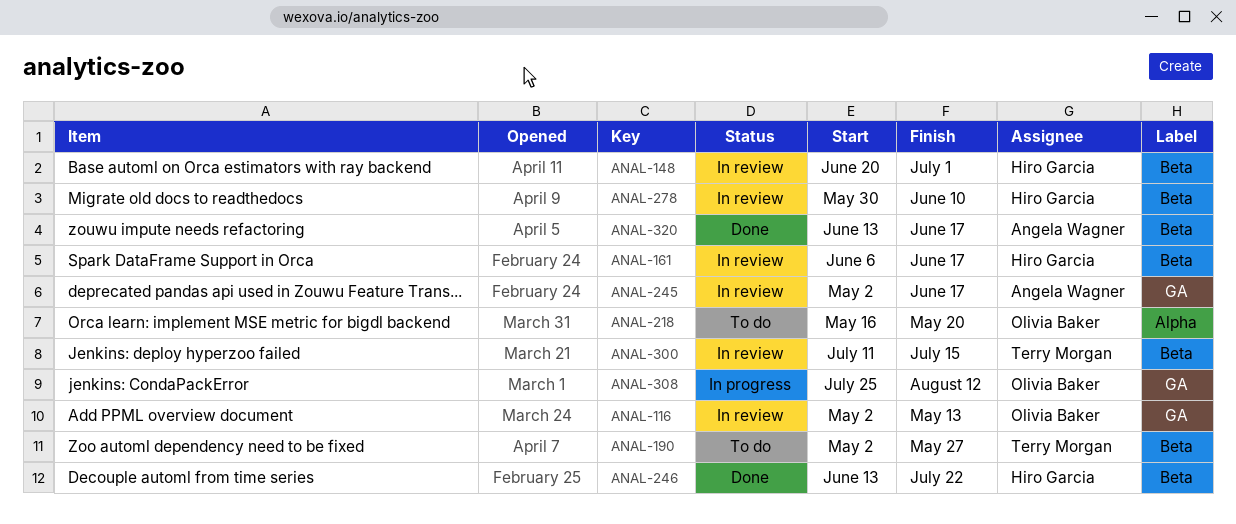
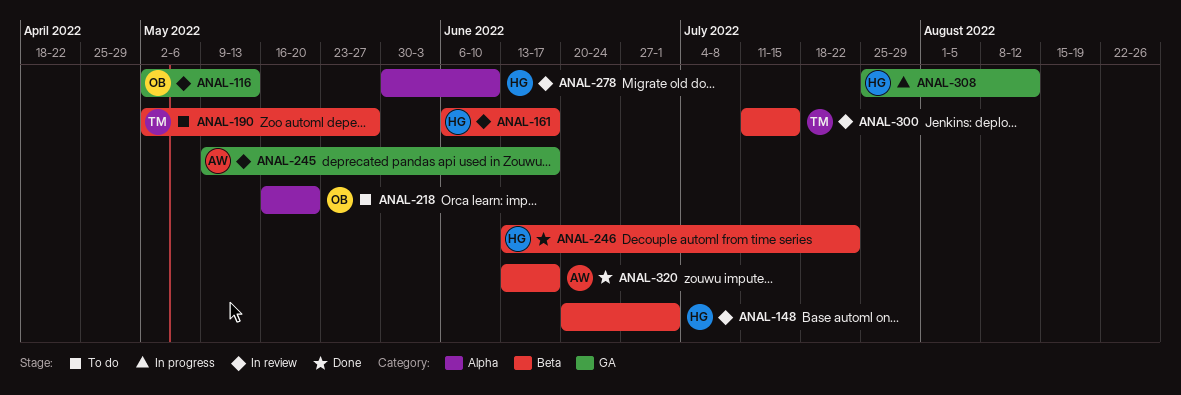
ANAL-245, start: May 2 -> May 9
ANAL-278, label: Beta -> Alpha
ANAL-308, owner: Olivia Baker -> Hiro Garcia

